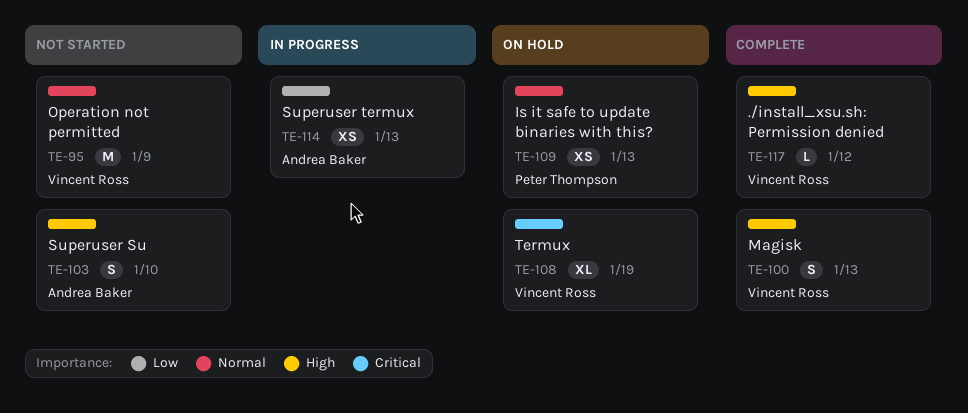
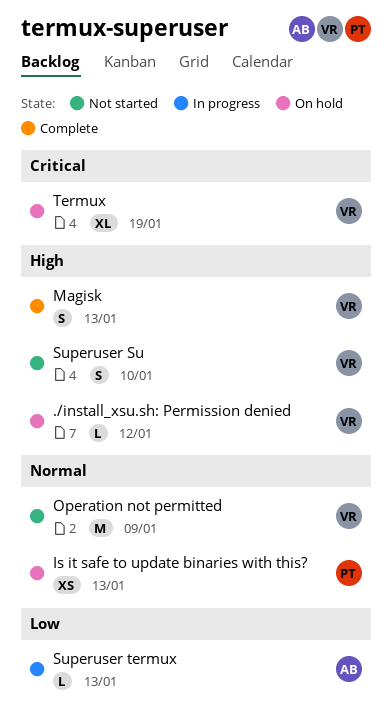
./install_xsu.sh: Permission denied, status: Complete -> On hold
Superuser Su, owner: Andrea Baker -> Vincent Ross
Superuser termux, estimate: XS -> L

